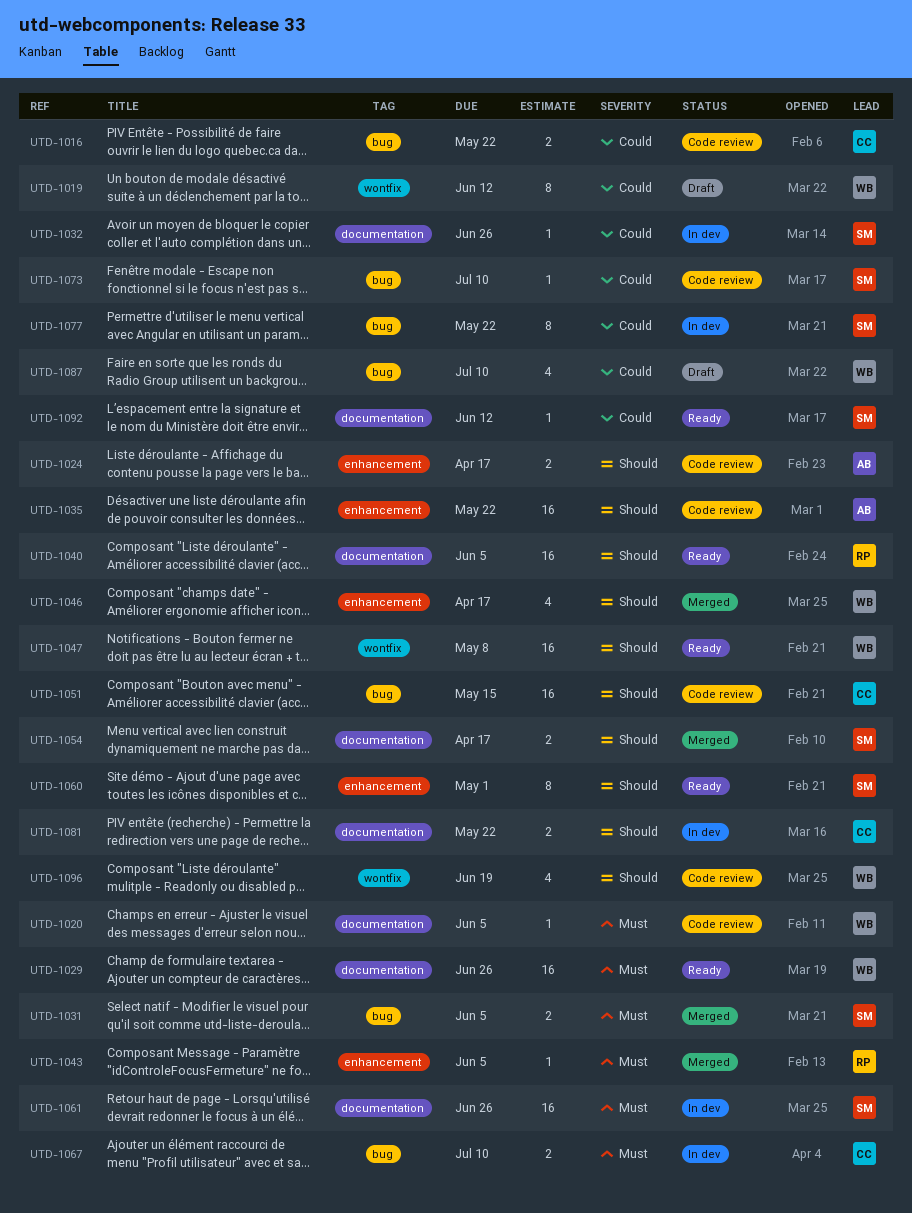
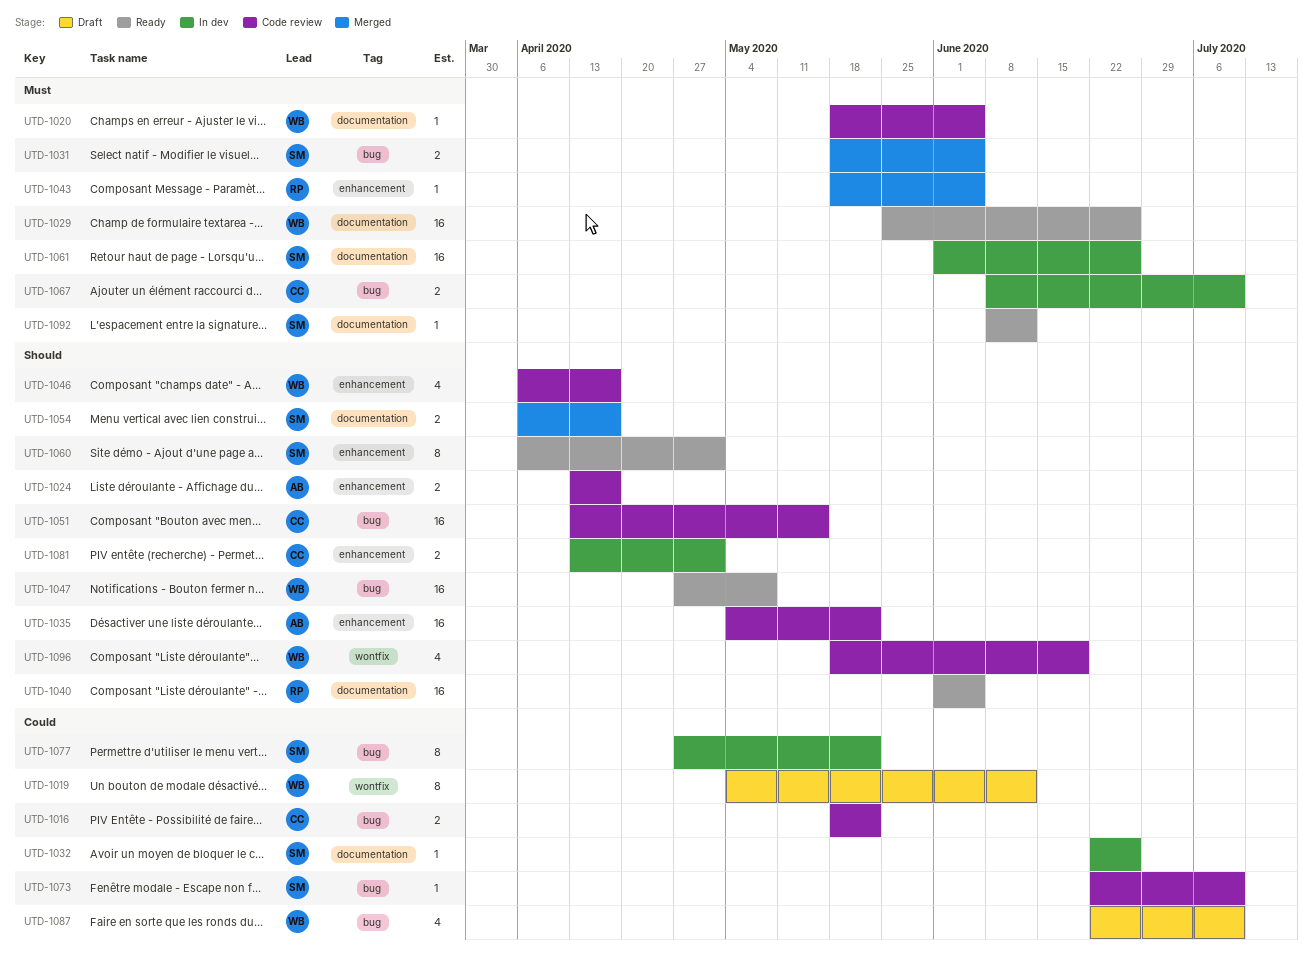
UTD-1046, status: Merged -> Code review
UTD-1047, label: wontfix -> bug
UTD-1081, label: documentation -> enhancement
UTD-1081, due: May 22 -> May 1
UTD-1092, priority: Could -> Must

